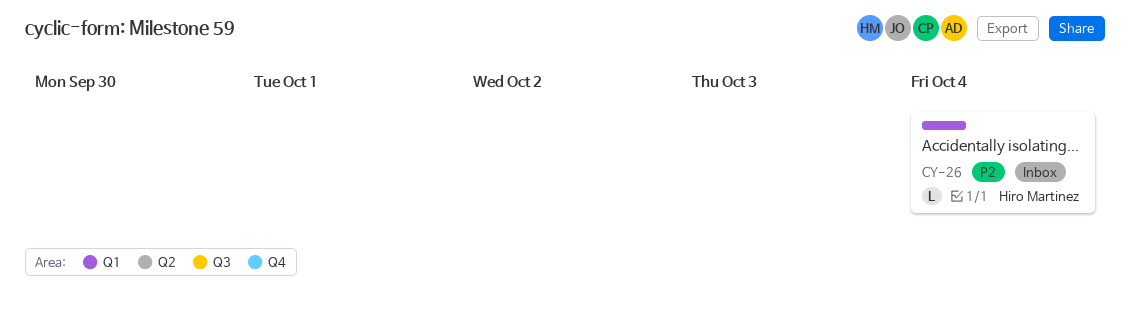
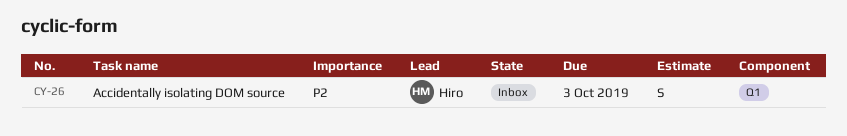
CY-26, estimate: L -> S
CY-26, due: Oct 4 -> Oct 3

